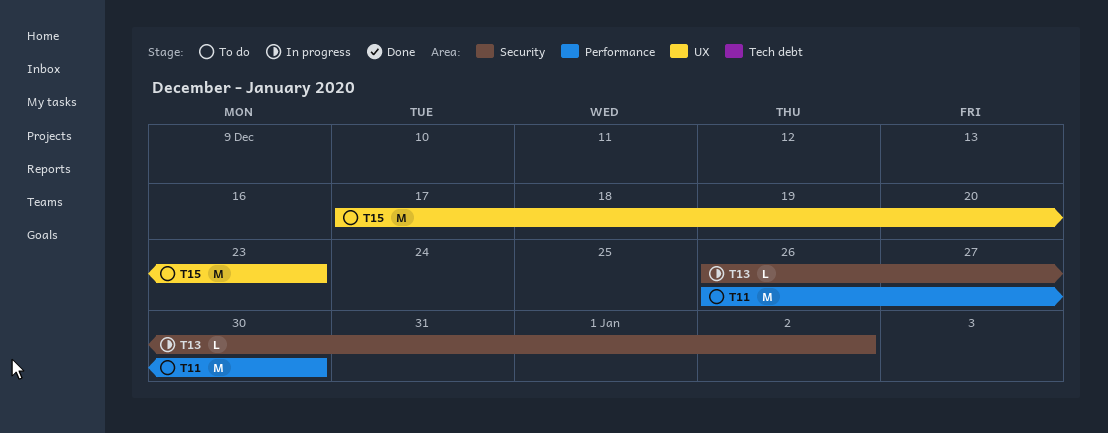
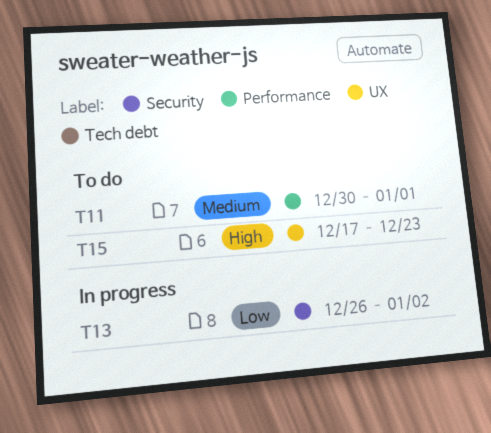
T11, start: Dec 26 -> Dec 30
T11, due: Dec 30 -> Jan 1

